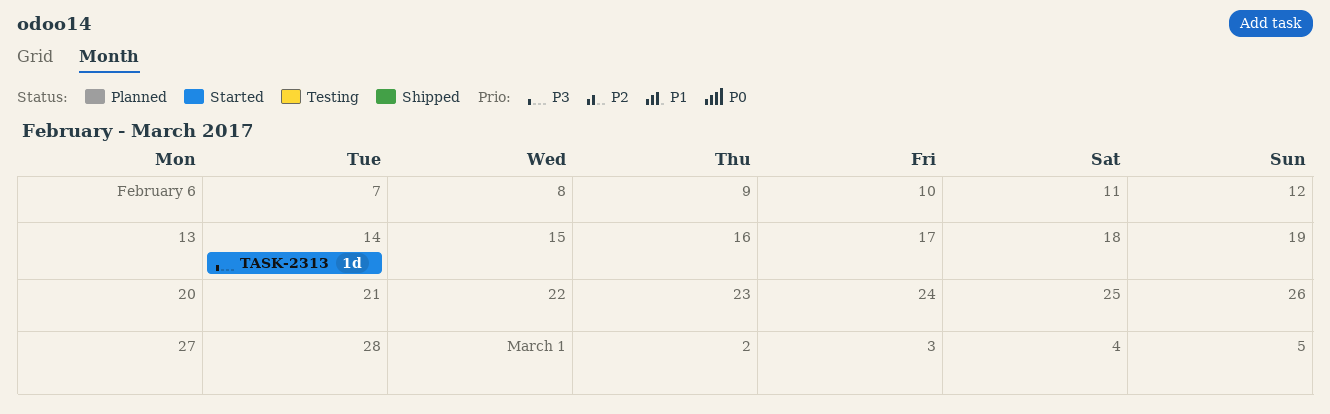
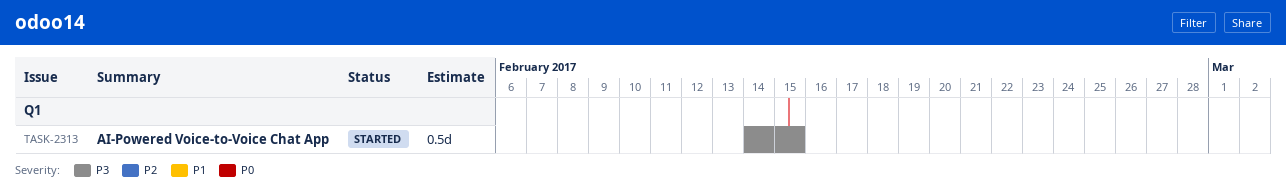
TASK-2313, estimate: 1d -> 0.5d
TASK-2313, due: Feb 14 -> Feb 15

